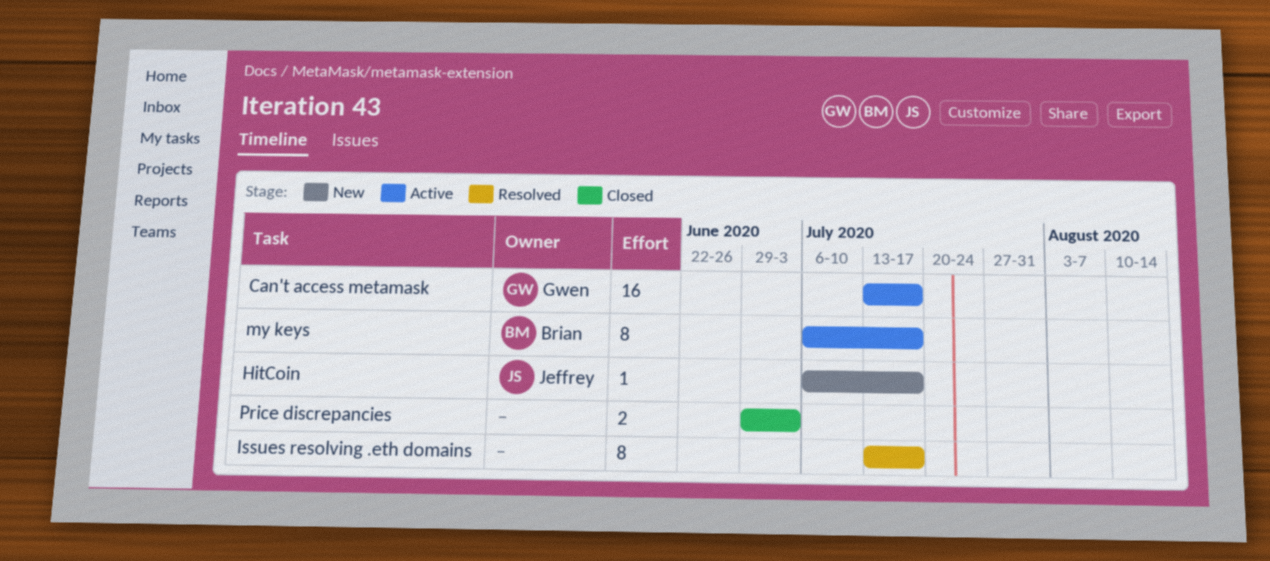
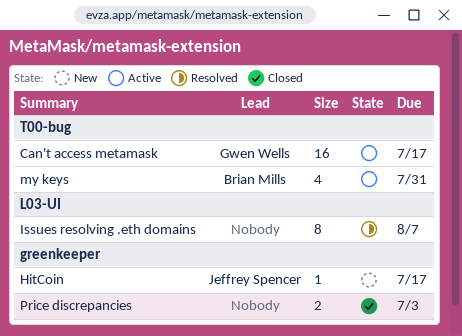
Issues resolving .eth domains, due: Jul 17 -> Aug 7
my keys, estimate: 8 -> 4
my keys, due: Jul 17 -> Jul 31

